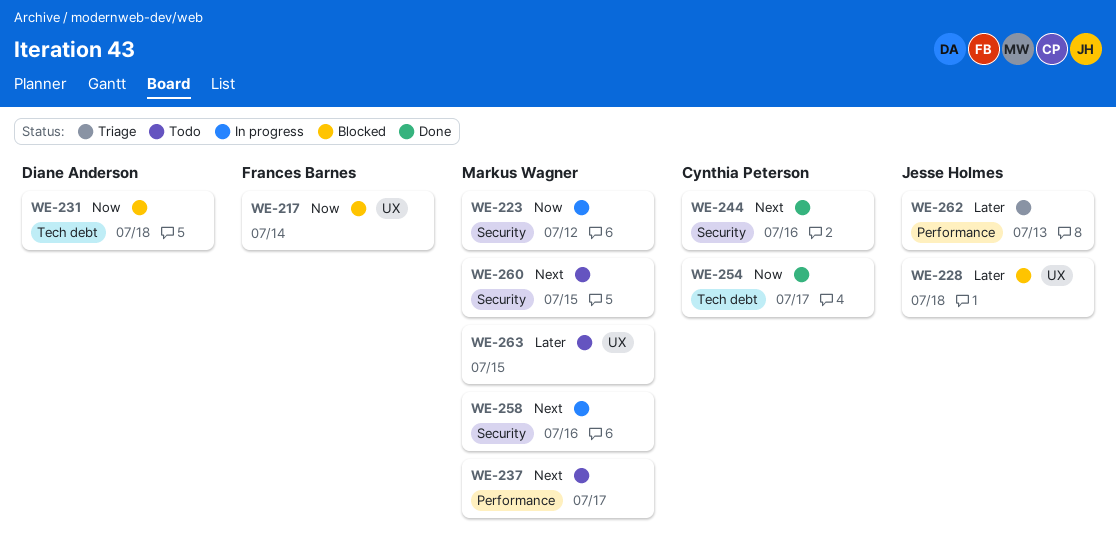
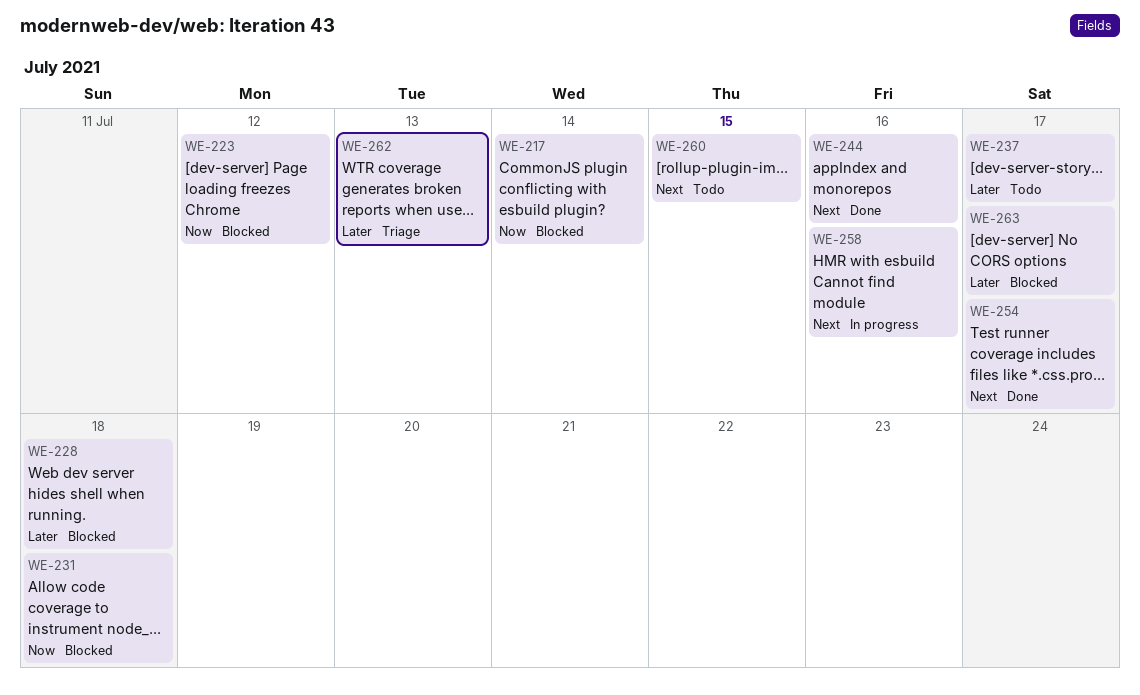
WE-223, status: In progress -> Blocked
WE-237, priority: Next -> Later
WE-254, priority: Now -> Next
WE-263, status: Todo -> Blocked
WE-263, day: Jul 15 -> Jul 17

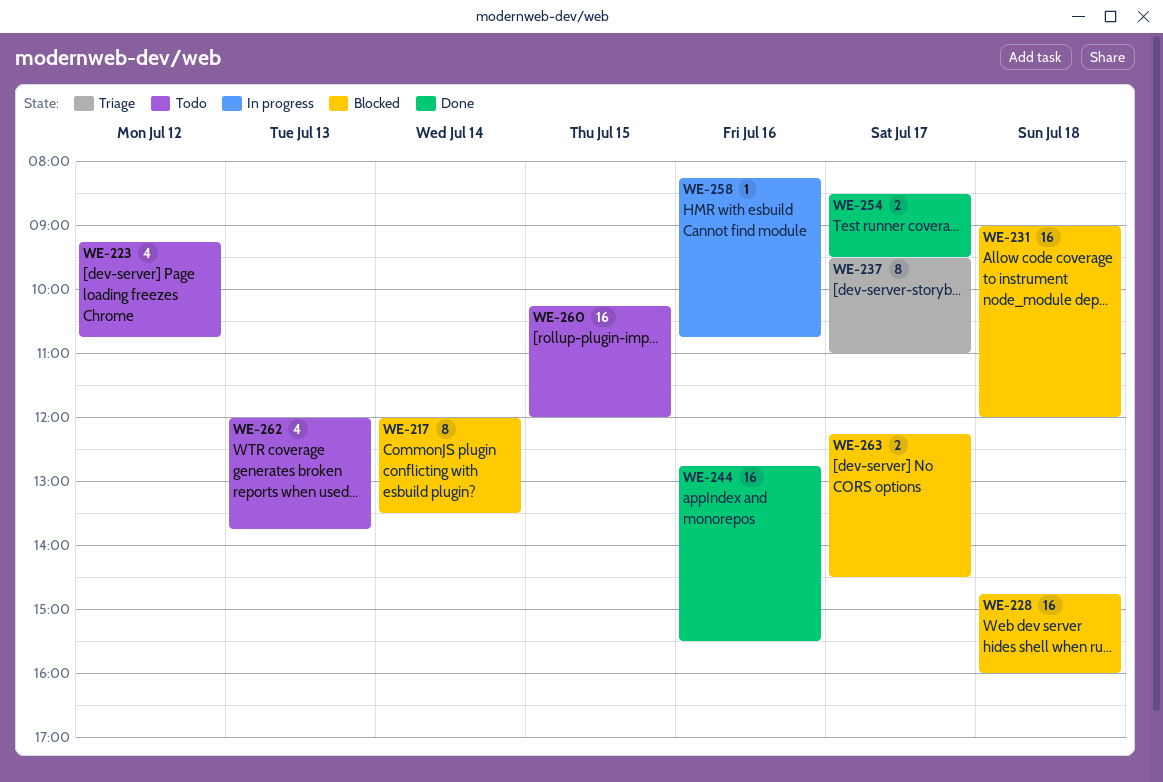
WE-223, status: Blocked -> Todo
WE-237, status: Todo -> Triage
WE-262, status: Triage -> Todo

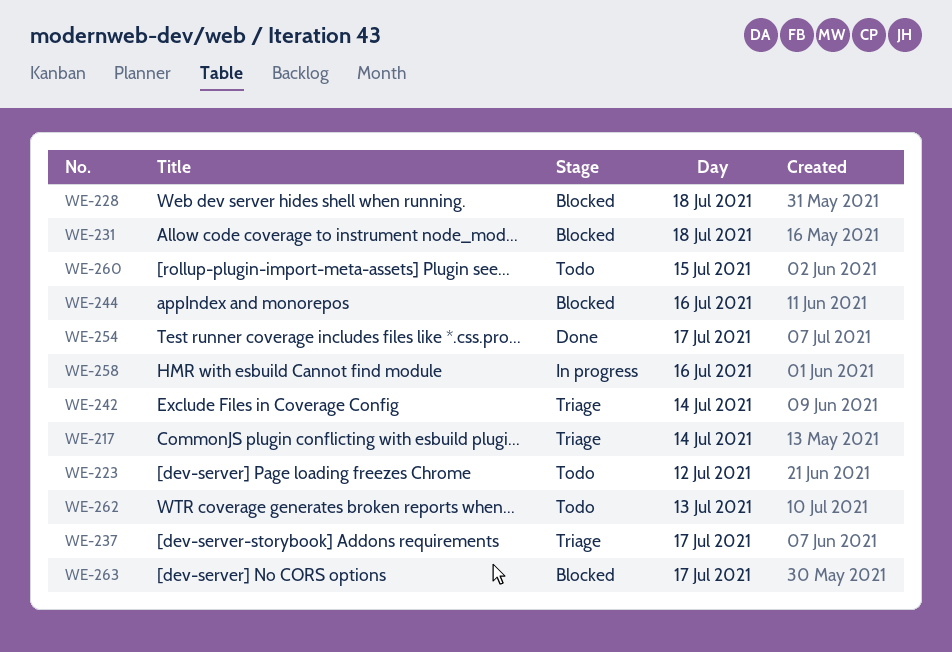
WE-217, status: Blocked -> Triage
WE-242: none -> present
WE-244, status: Done -> Blocked

